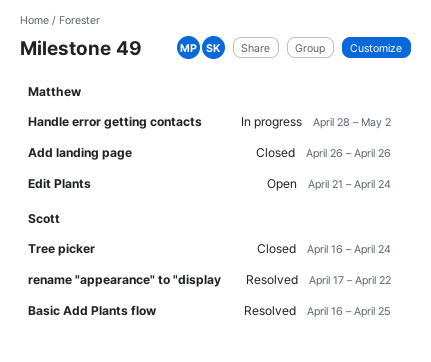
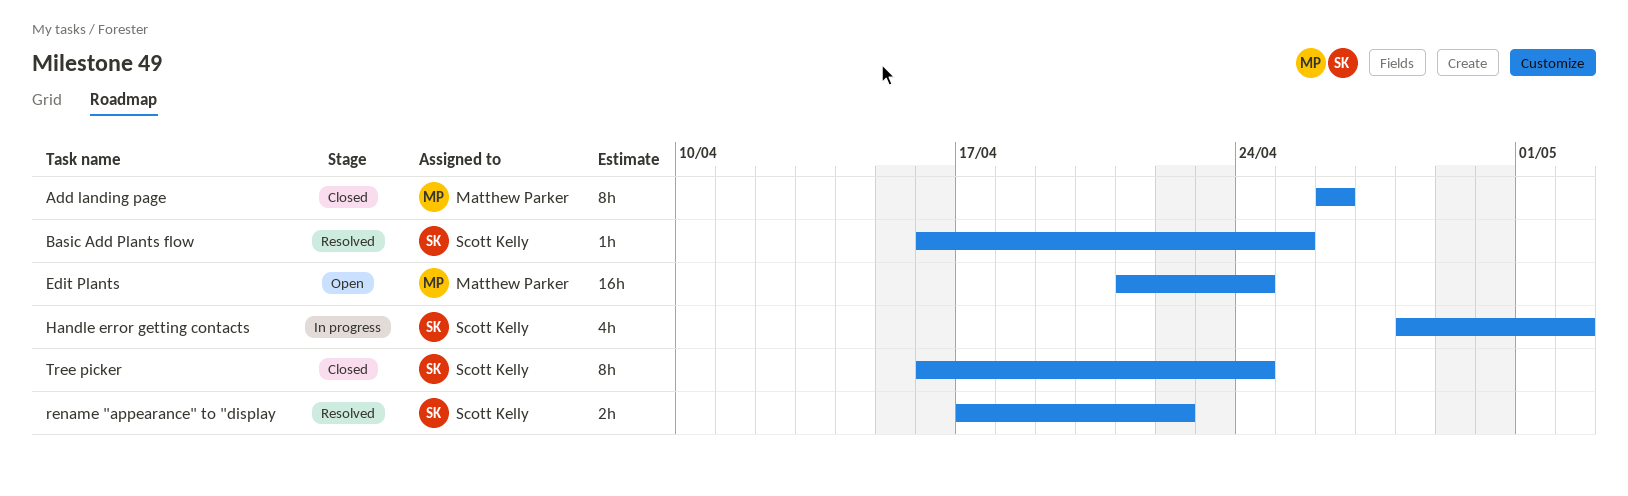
Handle error getting contacts, owner: Matthew Parker -> Scott Kelly

